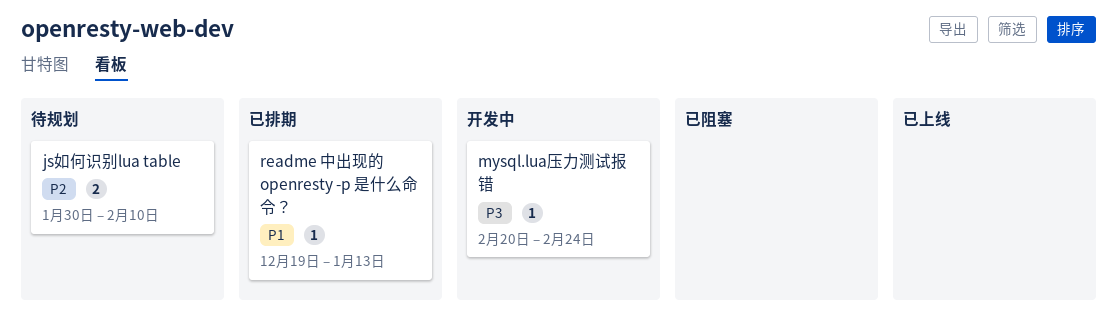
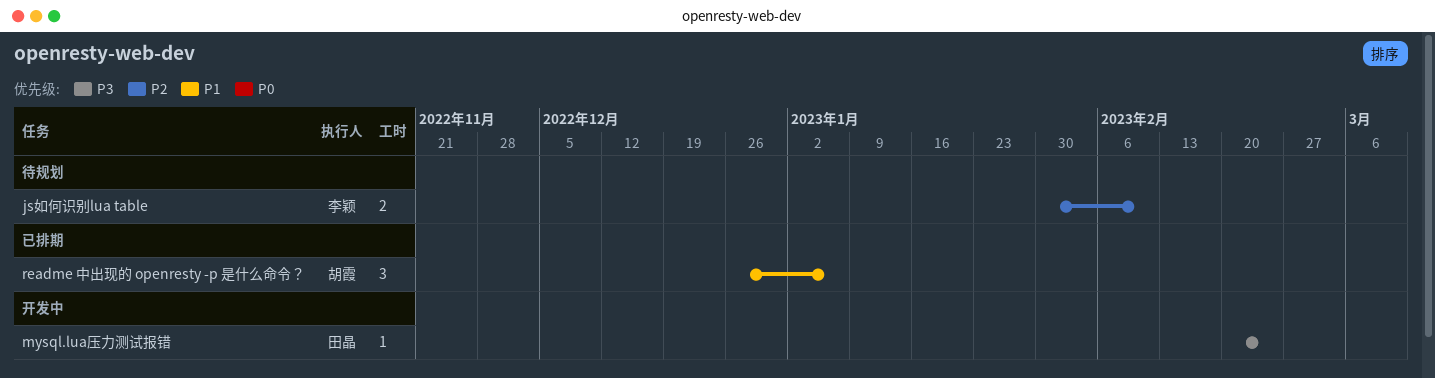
readme 中出现的 openresty -p 是什么命令？, estimate: 1 -> 3
readme 中出现的 openresty -p 是什么命令？, start: Dec 19 -> Dec 26
readme 中出现的 openresty -p 是什么命令？, due: Jan 13 -> Jan 6

